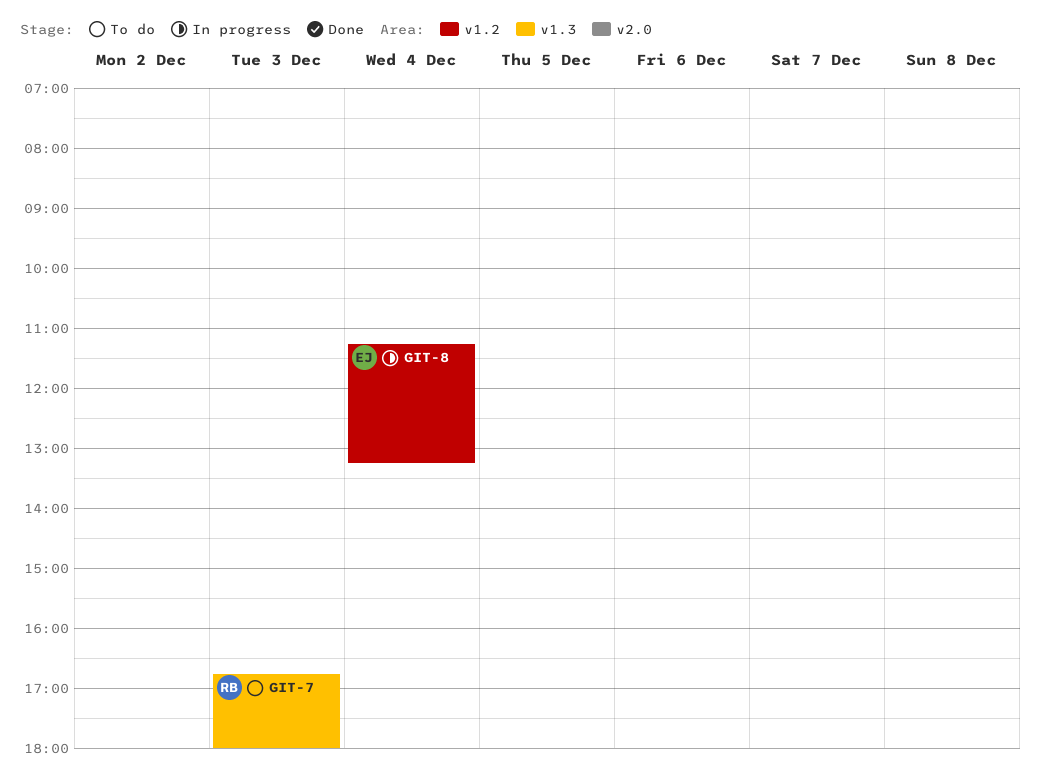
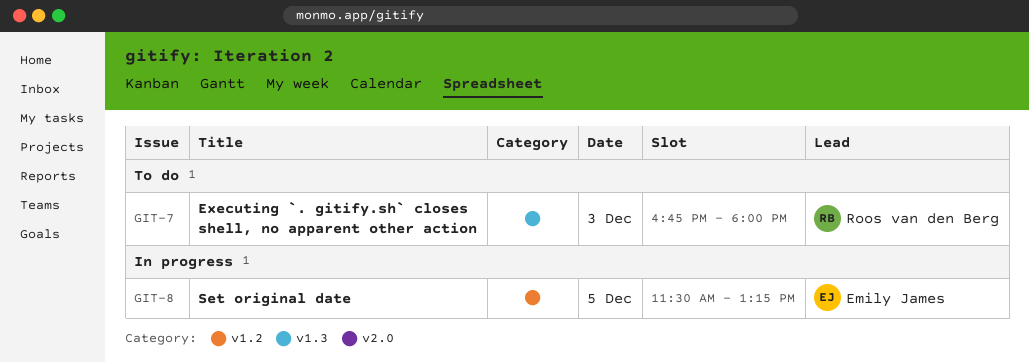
GIT-8, day: Dec 4 -> Dec 5
GIT-8, begins: 11:15 -> 11:30

